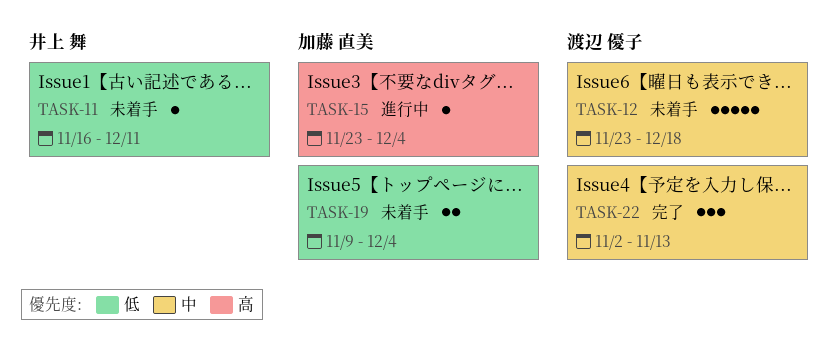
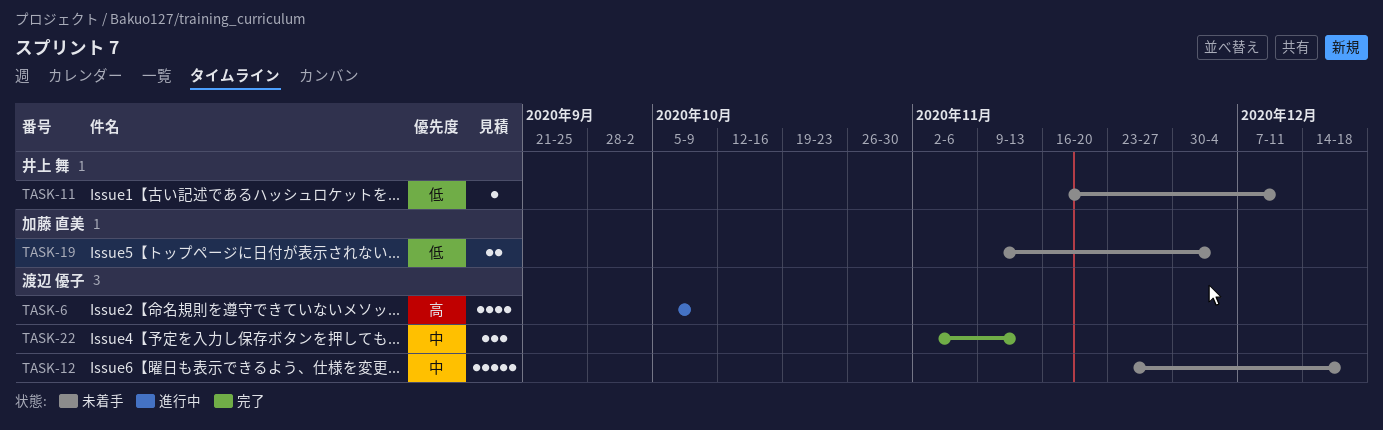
TASK-6: none -> present
TASK-15: present -> none

